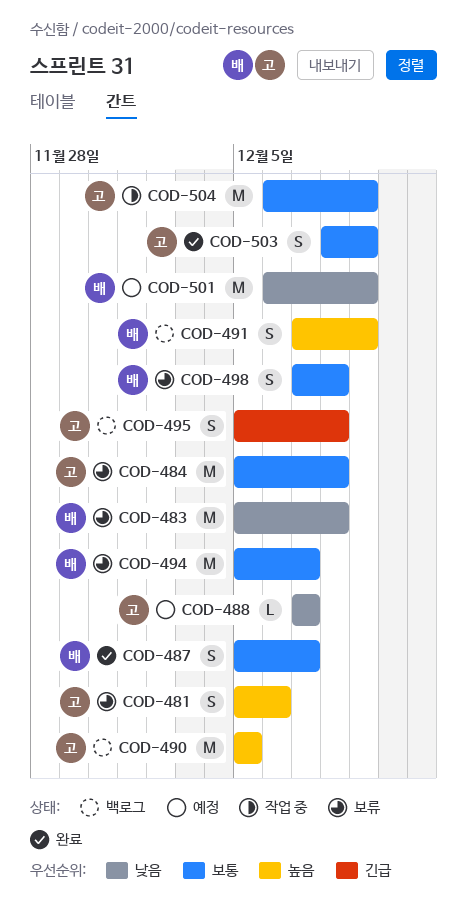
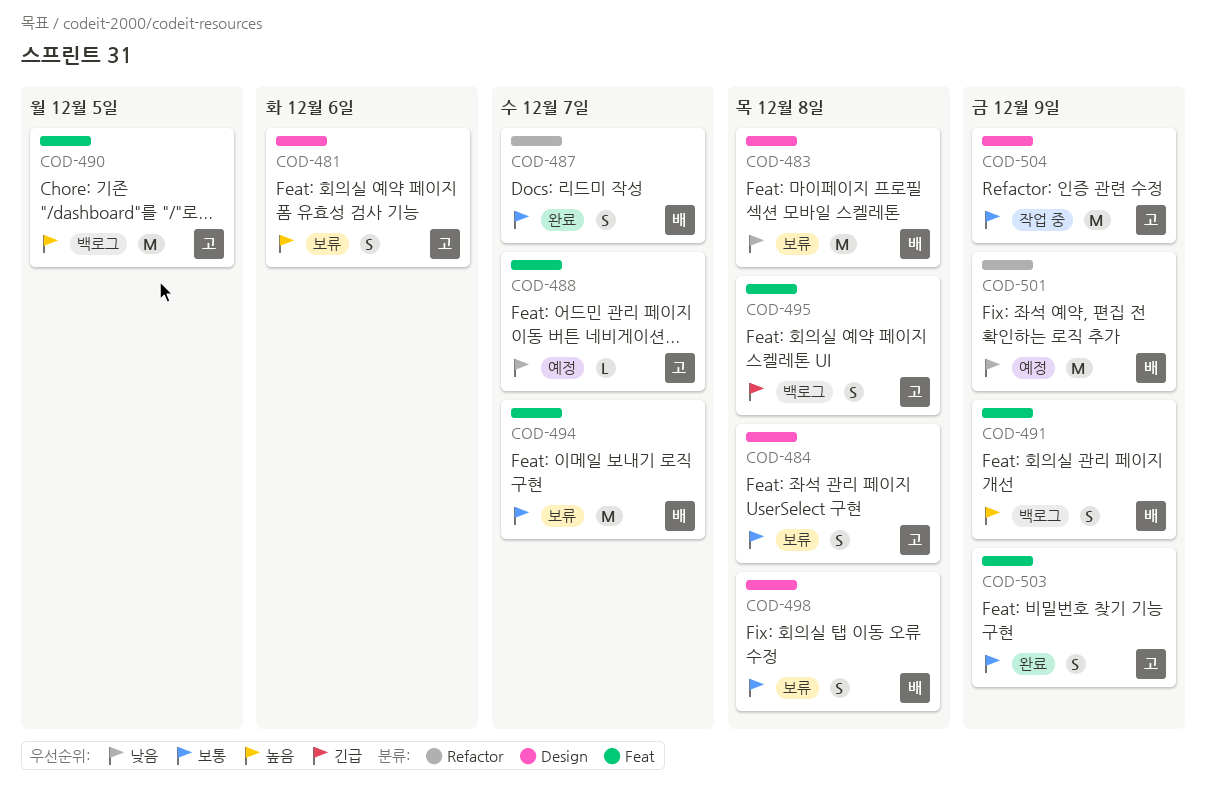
COD-484, estimate: M -> S

